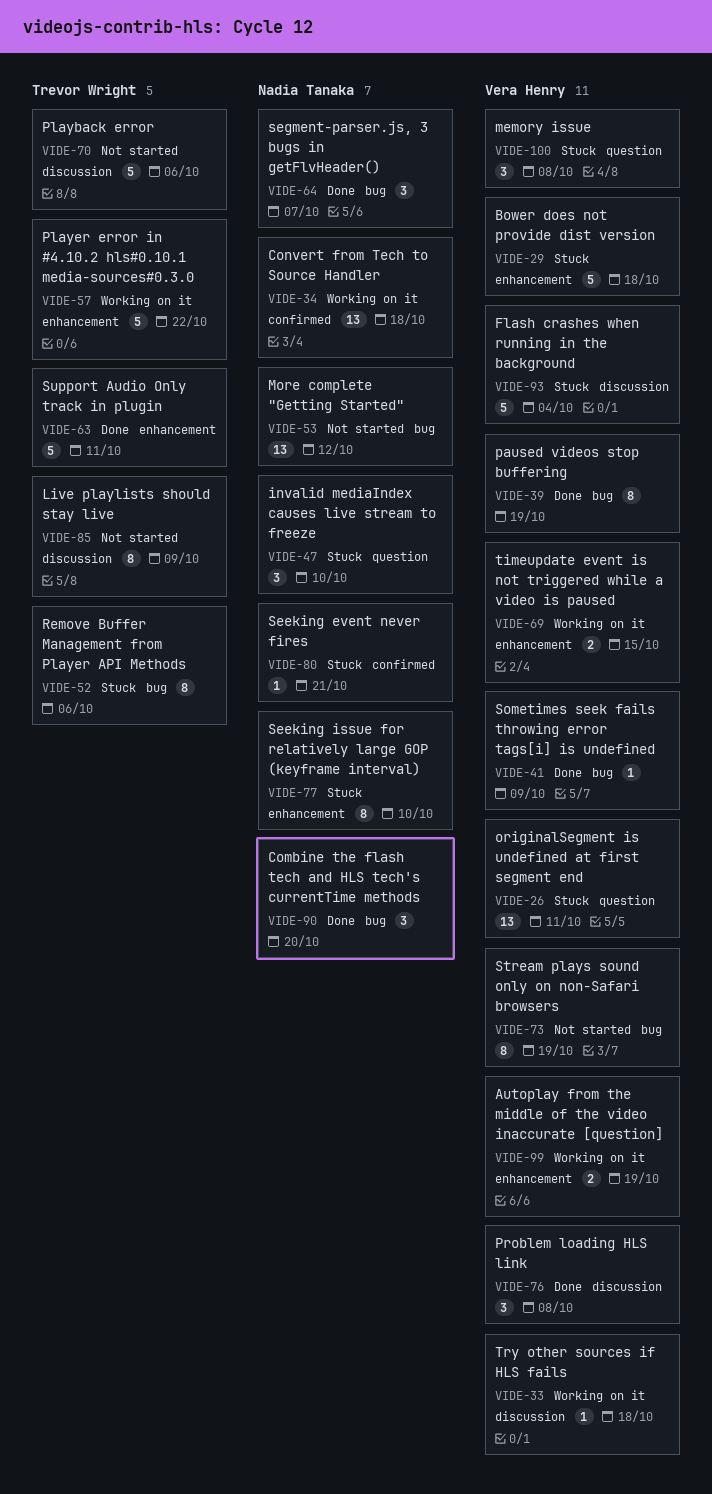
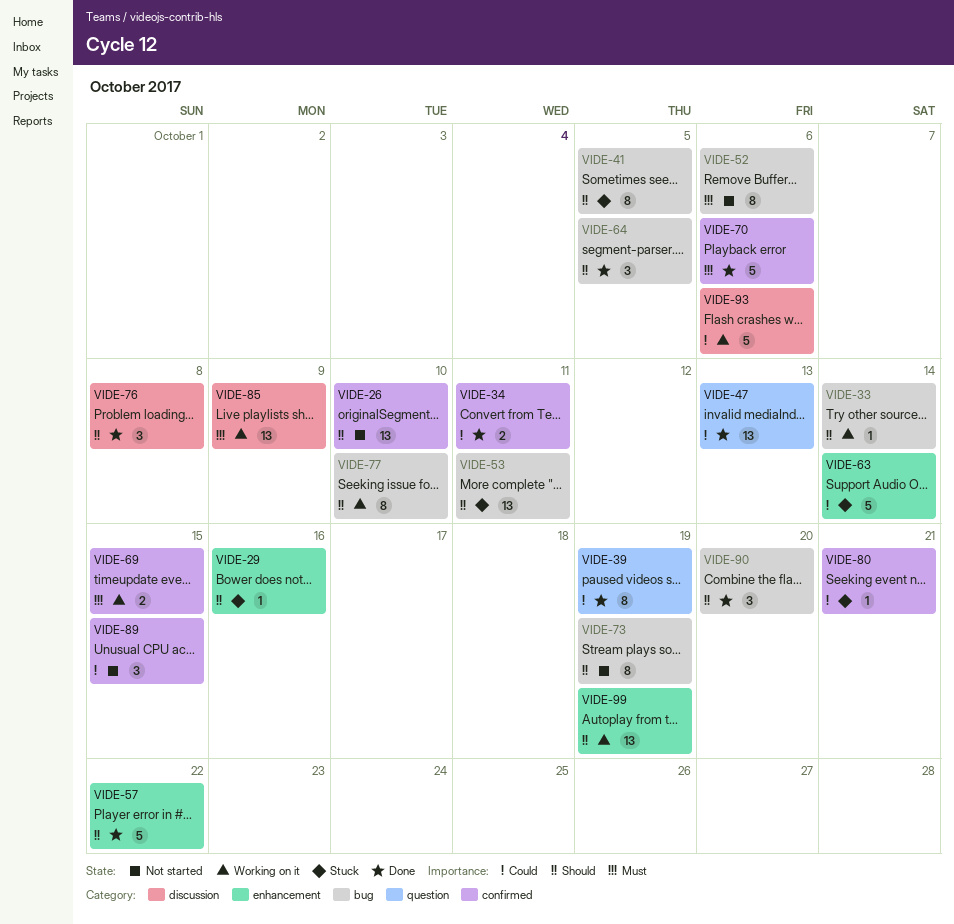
VIDE-26, status: Stuck -> Not started
VIDE-26, label: question -> confirmed
VIDE-26, due: Oct 11 -> Oct 10
VIDE-29, estimate: 5 -> 1
VIDE-29, due: Oct 18 -> Oct 16
VIDE-33, label: discussion -> bug
VIDE-33, due: Oct 18 -> Oct 14
VIDE-34, status: Working on it -> Done
VIDE-34, estimate: 13 -> 2
VIDE-34, due: Oct 18 -> Oct 11
VIDE-39, label: bug -> question
VIDE-41, status: Done -> Stuck
VIDE-41, estimate: 1 -> 8
VIDE-41, due: Oct 9 -> Oct 5
VIDE-47, status: Stuck -> Done
VIDE-47, estimate: 3 -> 13
VIDE-47, due: Oct 10 -> Oct 13
VIDE-52, status: Stuck -> Not started
VIDE-53, status: Not started -> Stuck
VIDE-53, due: Oct 12 -> Oct 11
VIDE-57, status: Working on it -> Done
VIDE-63, status: Done -> Stuck
VIDE-63, due: Oct 11 -> Oct 14
VIDE-64, due: Oct 7 -> Oct 5
VIDE-69, label: enhancement -> confirmed
VIDE-70, status: Not started -> Done
VIDE-70, label: discussion -> confirmed
VIDE-77, status: Stuck -> Working on it
VIDE-77, label: enhancement -> bug
VIDE-85, status: Not started -> Working on it
VIDE-85, estimate: 8 -> 13
VIDE-89: none -> present
VIDE-93, status: Stuck -> Working on it
VIDE-93, due: Oct 4 -> Oct 6
VIDE-99, estimate: 2 -> 13
VIDE-100: present -> none

